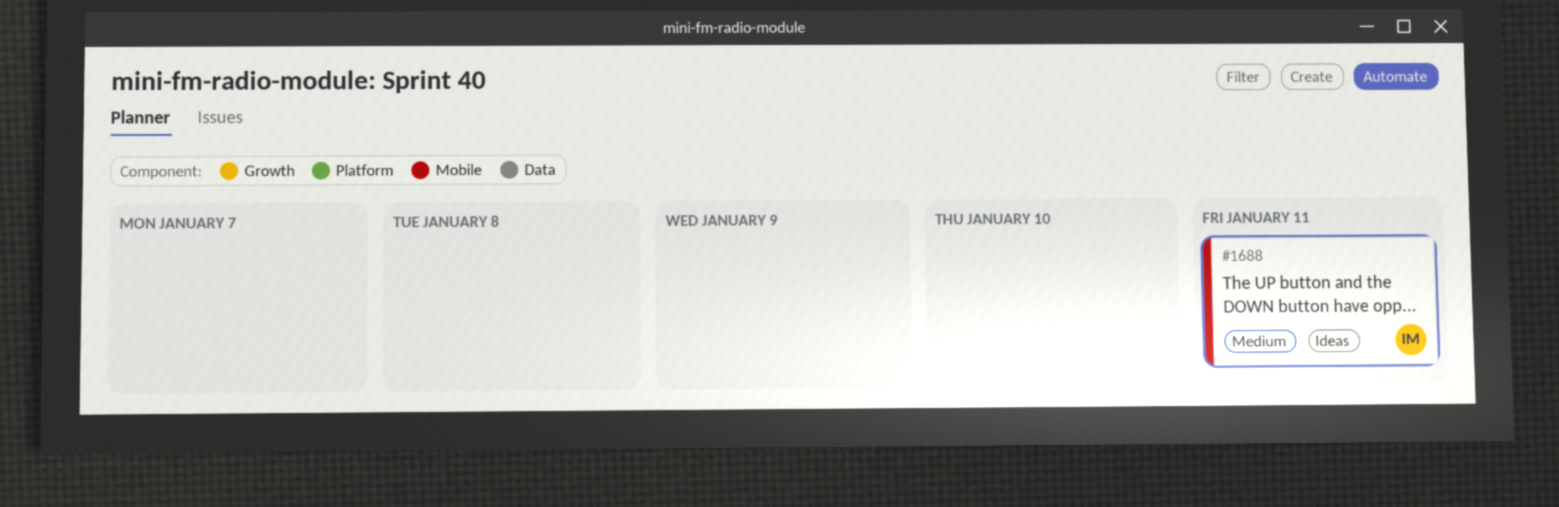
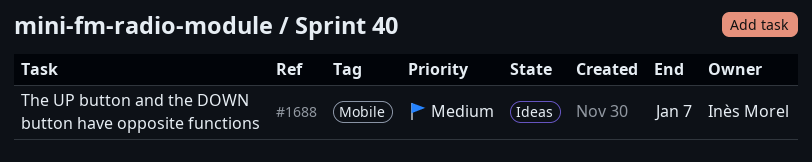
#1688, due: Jan 11 -> Jan 7

